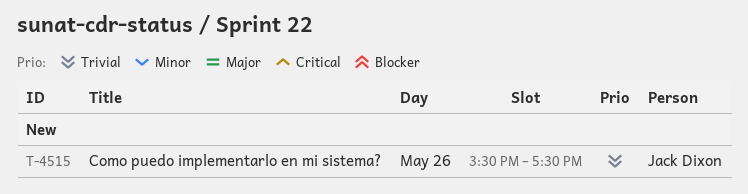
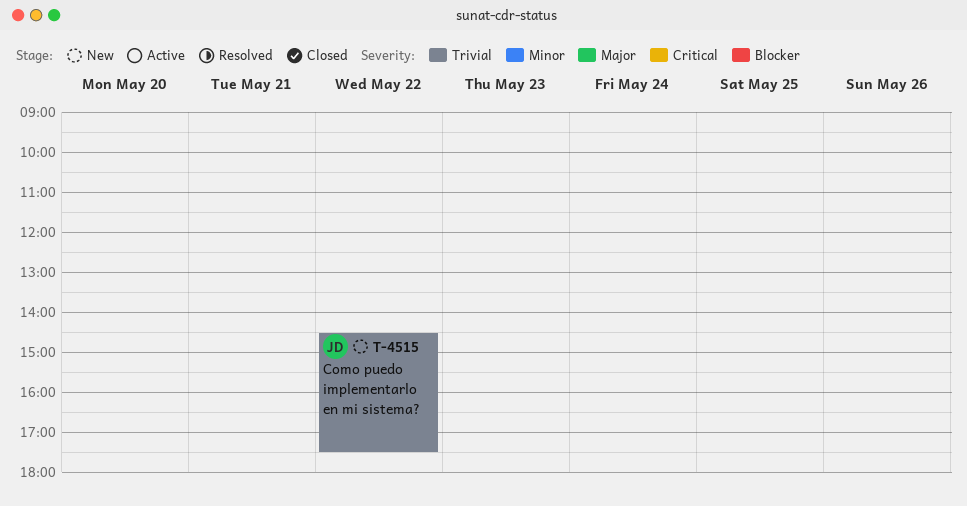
T-4515, day: May 26 -> May 22
T-4515, begins: 15:30 -> 14:30

